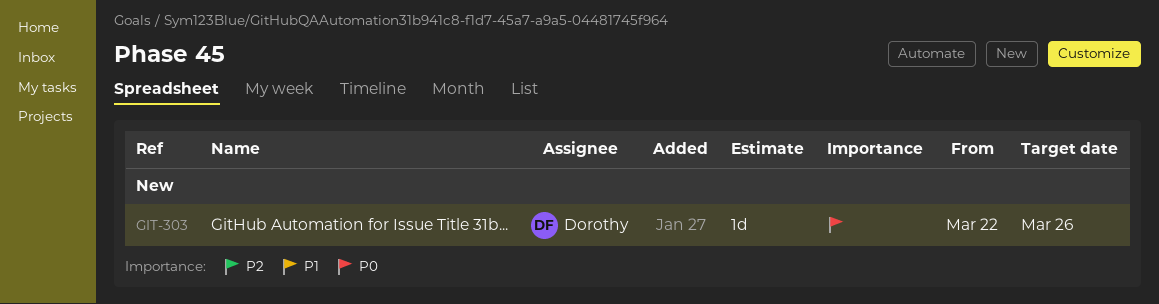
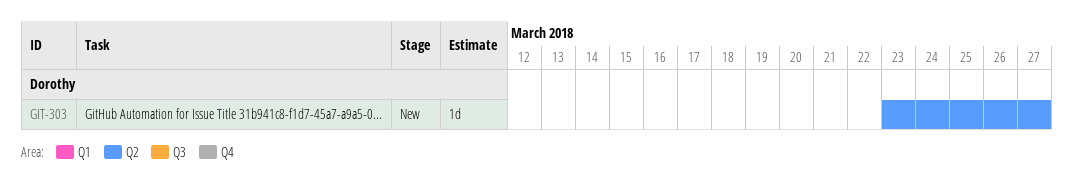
GIT-303, start: Mar 22 -> Mar 23
GIT-303, due: Mar 26 -> Mar 27

